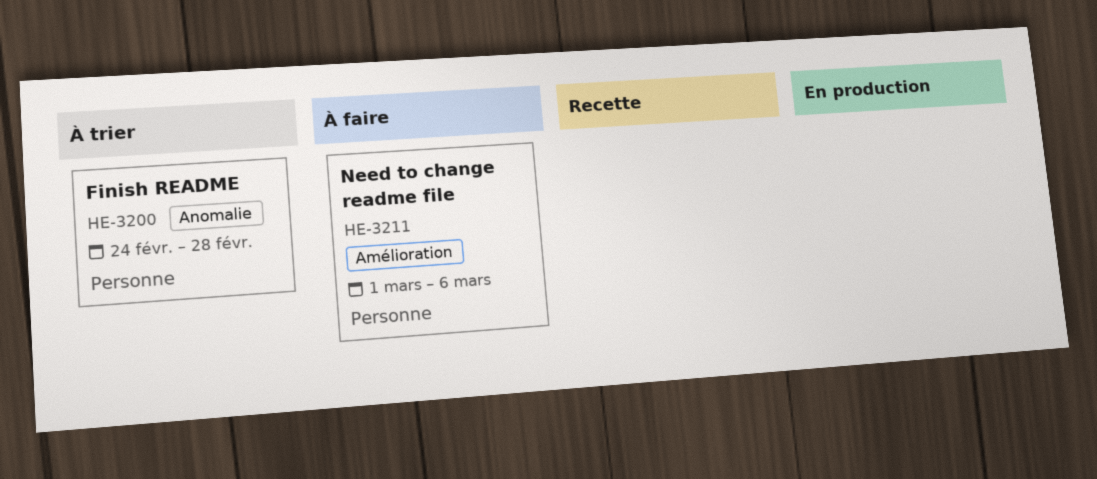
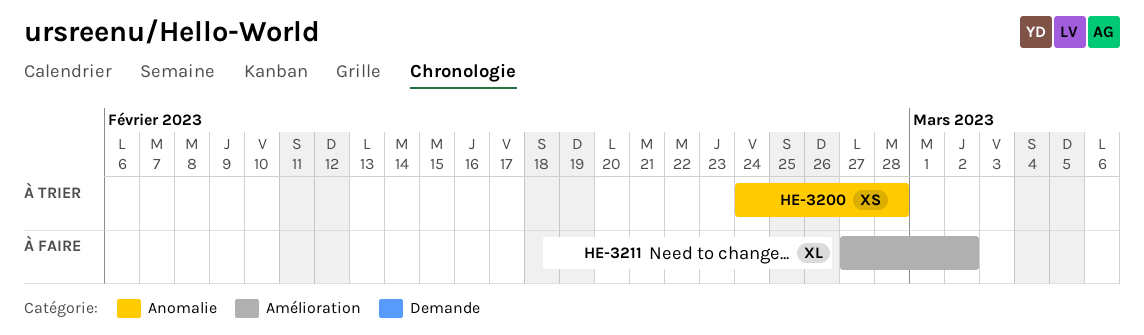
HE-3211, start: Mar 1 -> Feb 27
HE-3211, due: Mar 6 -> Mar 2

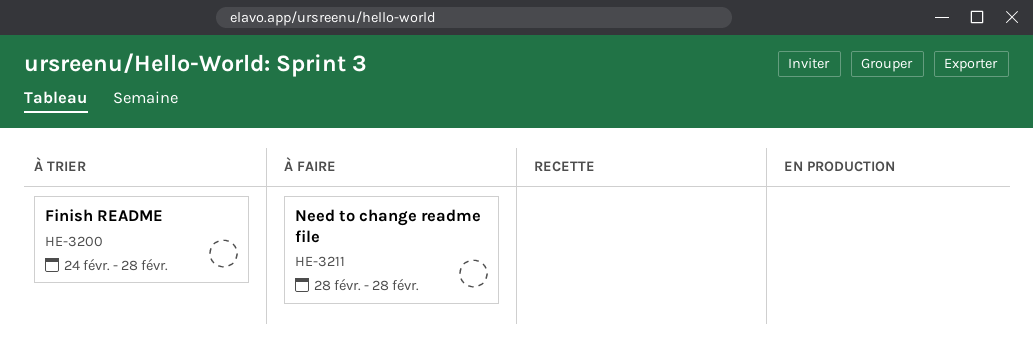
HE-3211, start: Feb 27 -> Feb 28
HE-3211, due: Mar 2 -> Feb 28

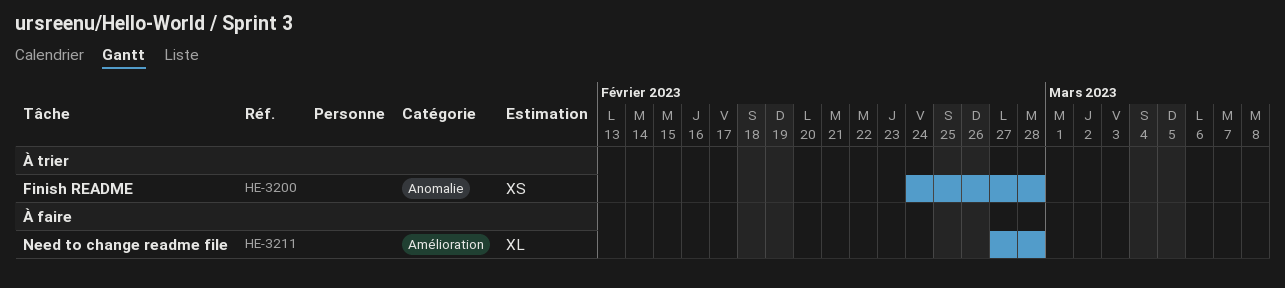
HE-3211, start: Feb 28 -> Feb 27

